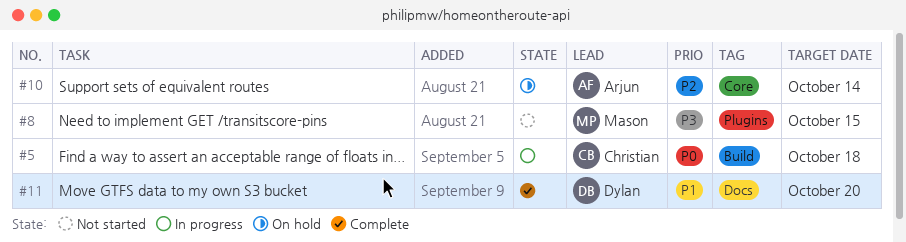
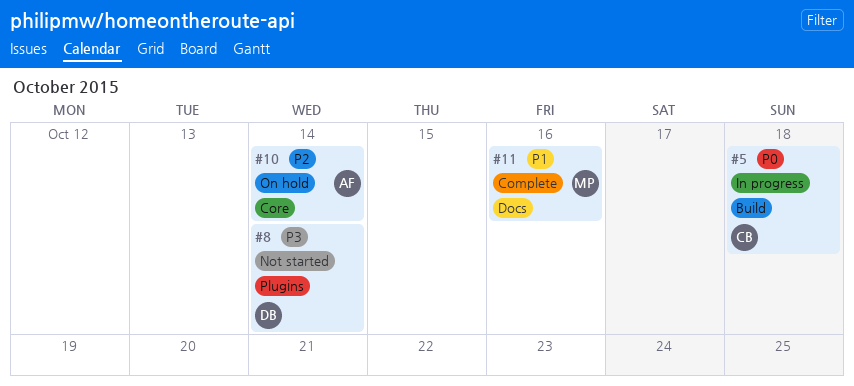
#8, owner: Mason -> Dylan
#8, due: Oct 15 -> Oct 14
#11, owner: Dylan -> Mason
#11, due: Oct 20 -> Oct 16

